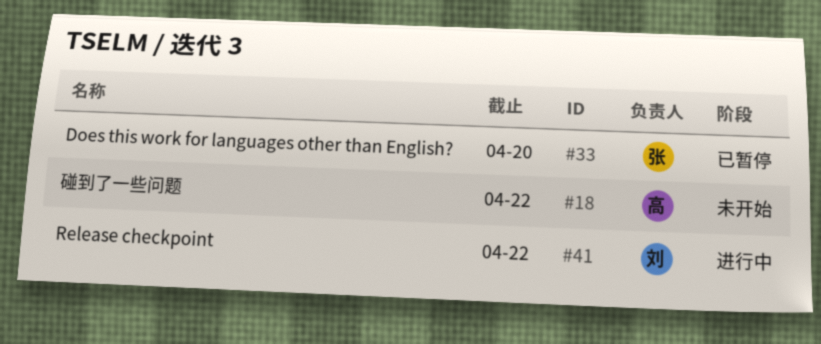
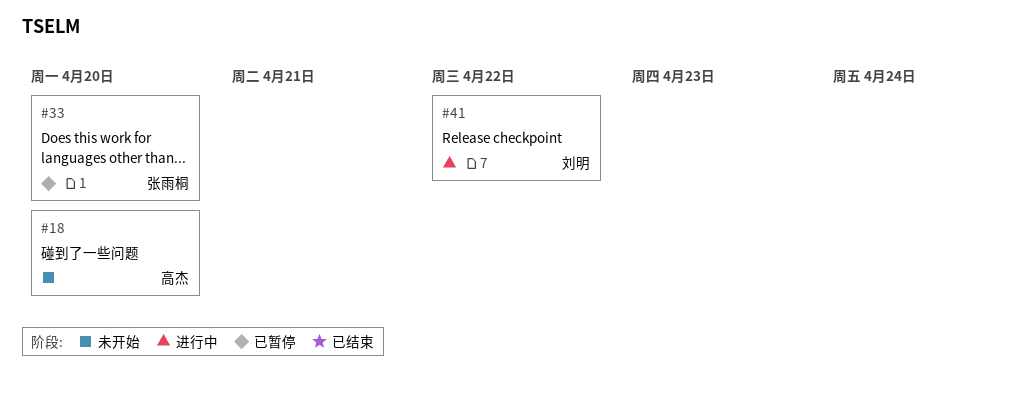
#18, due: Apr 22 -> Apr 20

